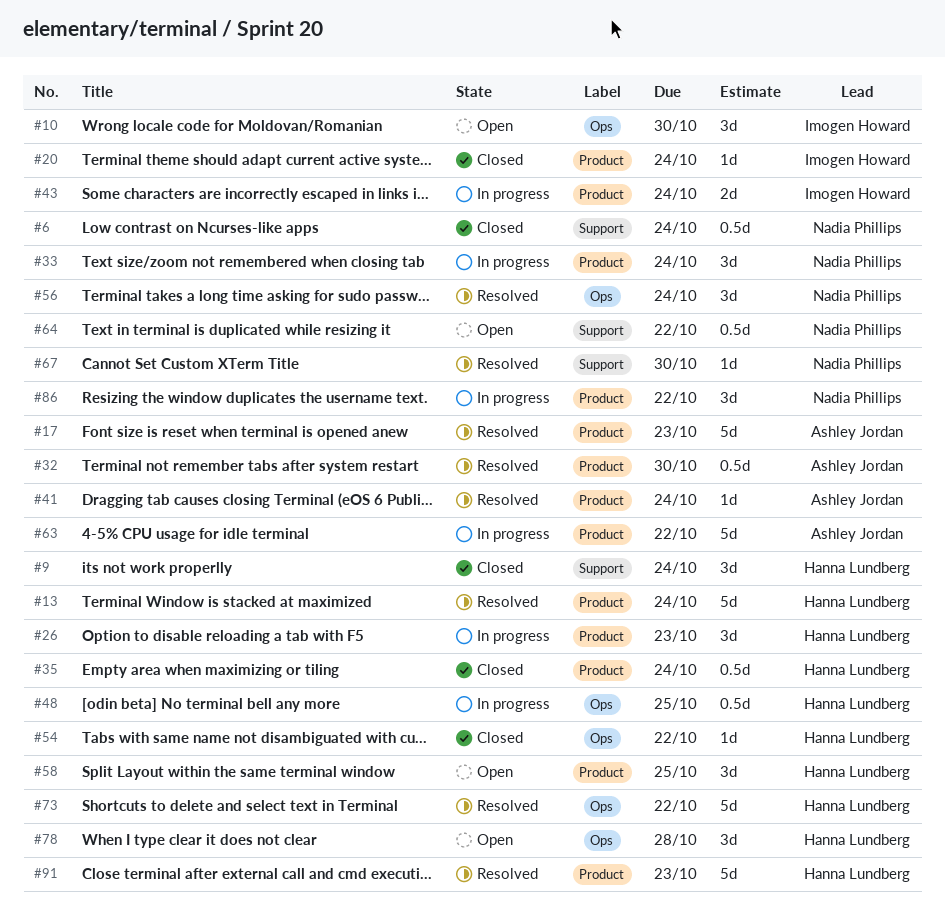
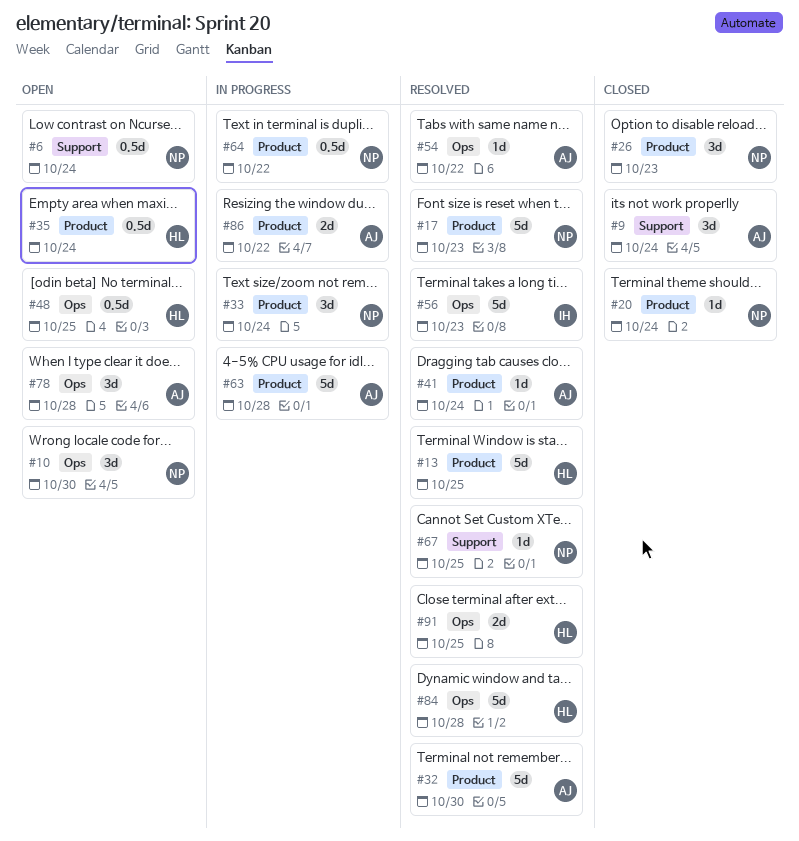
#6, status: Closed -> Open
#9, owner: Hanna Lundberg -> Ashley Jordan
#10, owner: Imogen Howard -> Nadia Phillips
#13, due: Oct 24 -> Oct 25
#17, owner: Ashley Jordan -> Nadia Phillips
#20, owner: Imogen Howard -> Nadia Phillips
#26, status: In progress -> Closed
#26, owner: Hanna Lundberg -> Nadia Phillips
#32, estimate: 0.5d -> 5d
#35, status: Closed -> Open
#43: present -> none
#48, status: In progress -> Open
#54, status: Closed -> Resolved
#54, owner: Hanna Lundberg -> Ashley Jordan
#56, owner: Nadia Phillips -> Imogen Howard
#56, estimate: 3d -> 5d
#56, due: Oct 24 -> Oct 23
#58: present -> none
#63, due: Oct 22 -> Oct 28
#64, status: Open -> In progress
#64, label: Support -> Product
#67, due: Oct 30 -> Oct 25
#73: present -> none
#78, owner: Hanna Lundberg -> Ashley Jordan
#84: none -> present
#86, owner: Nadia Phillips -> Ashley Jordan
#86, estimate: 3d -> 2d
#91, label: Product -> Ops
#91, estimate: 5d -> 2d
#91, due: Oct 23 -> Oct 25

